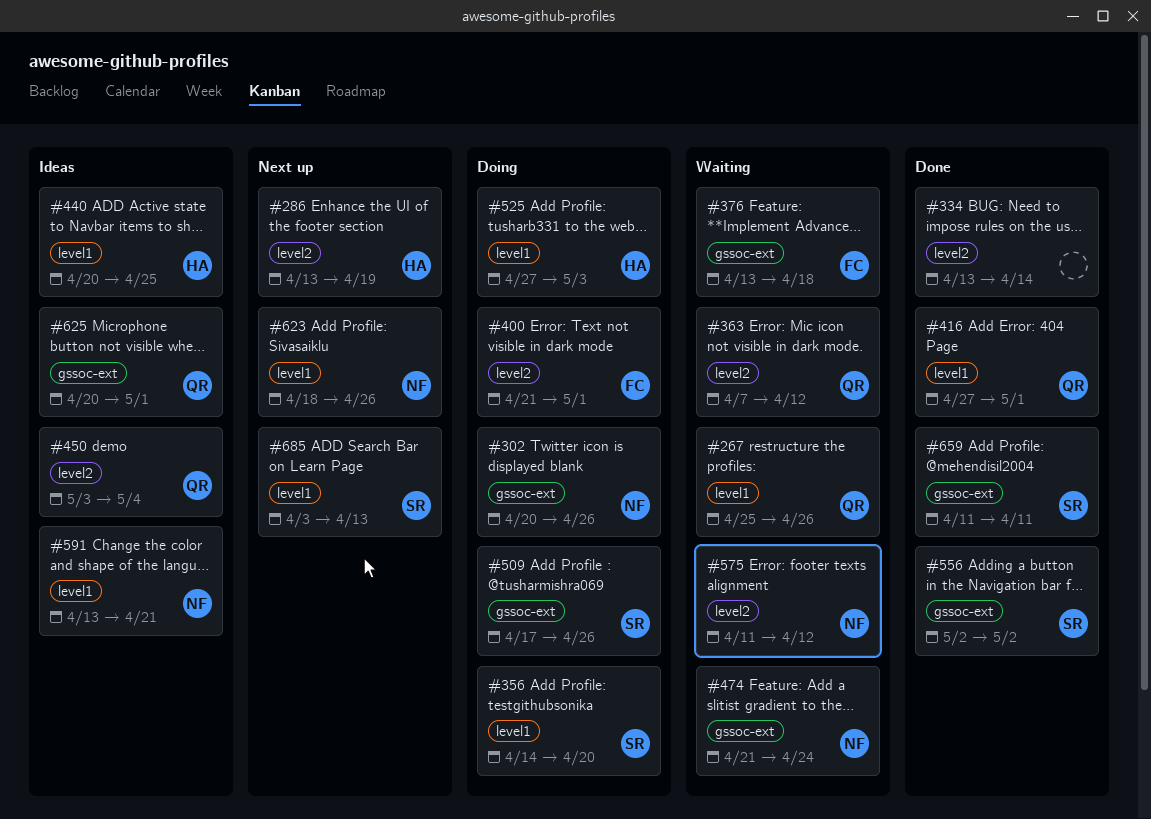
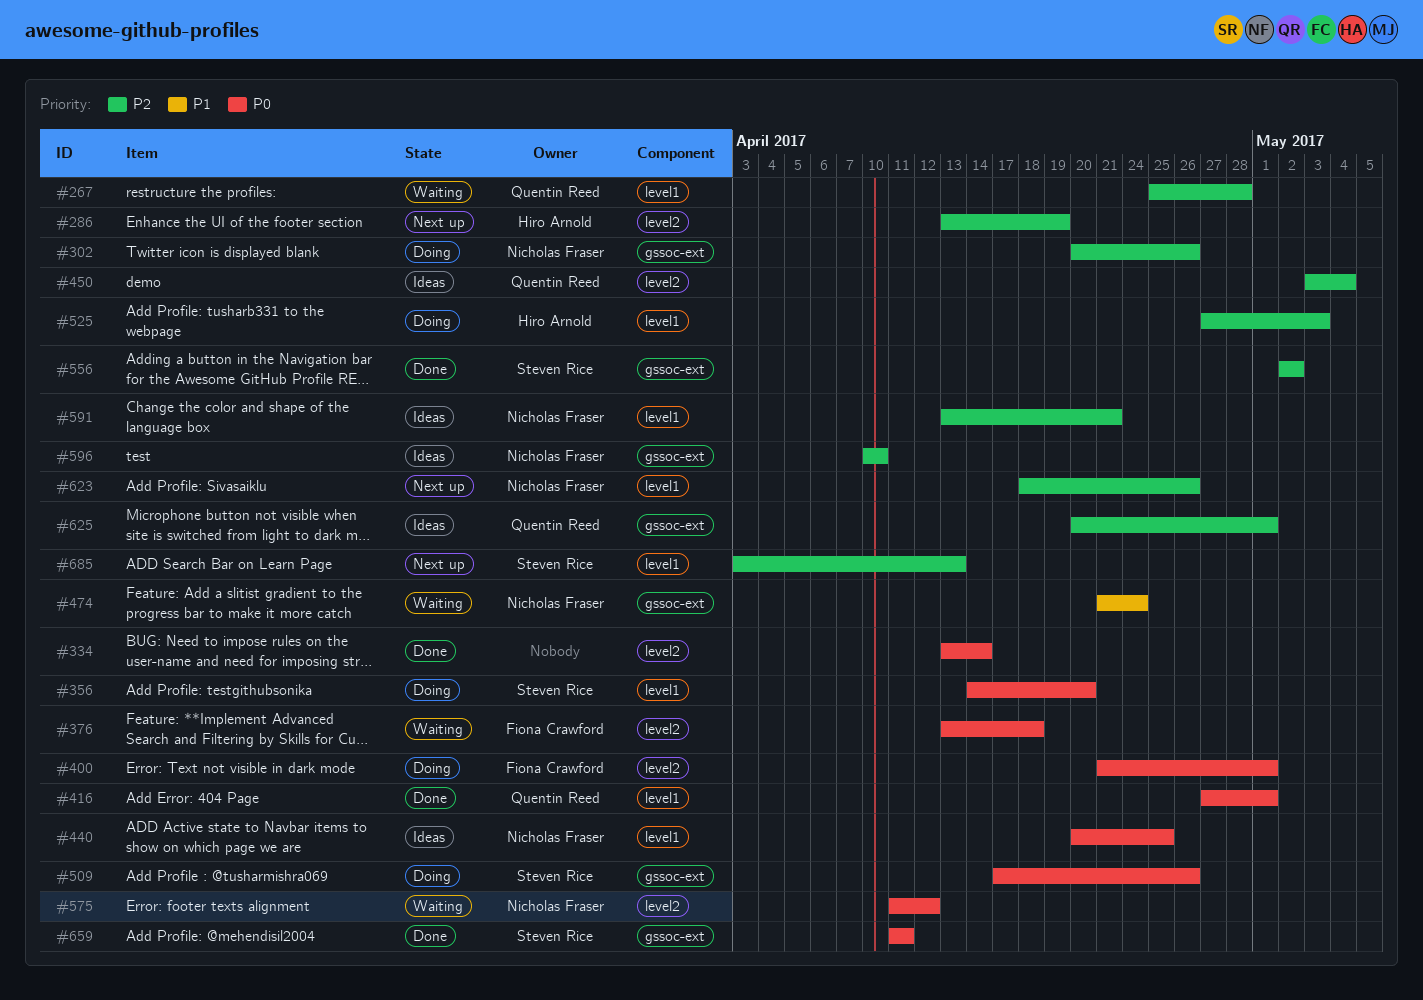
#267, due: Apr 26 -> Apr 28
#363: present -> none
#376, label: gssoc-ext -> level2
#440, owner: Hiro Arnold -> Nicholas Fraser
#596: none -> present

